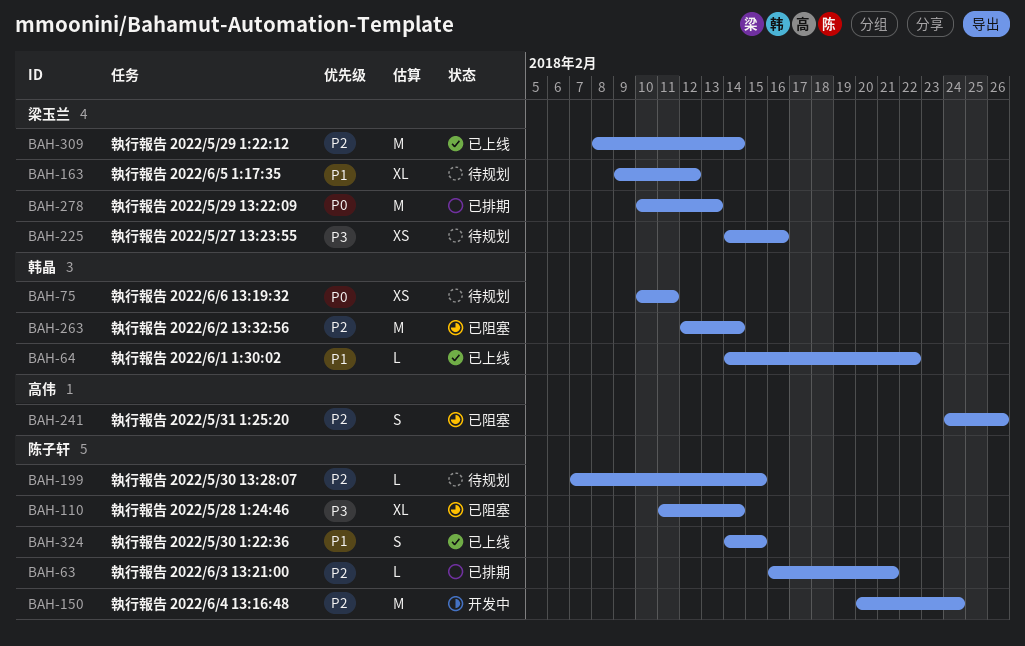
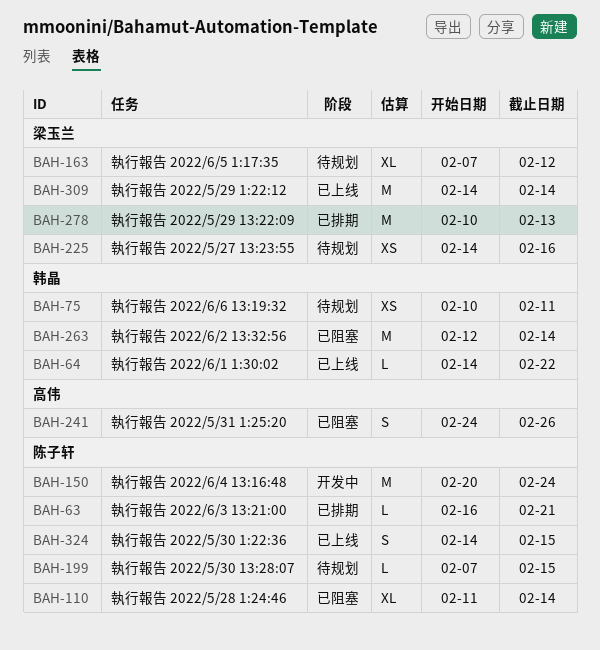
BAH-163, start: Feb 9 -> Feb 7
BAH-309, start: Feb 8 -> Feb 14

